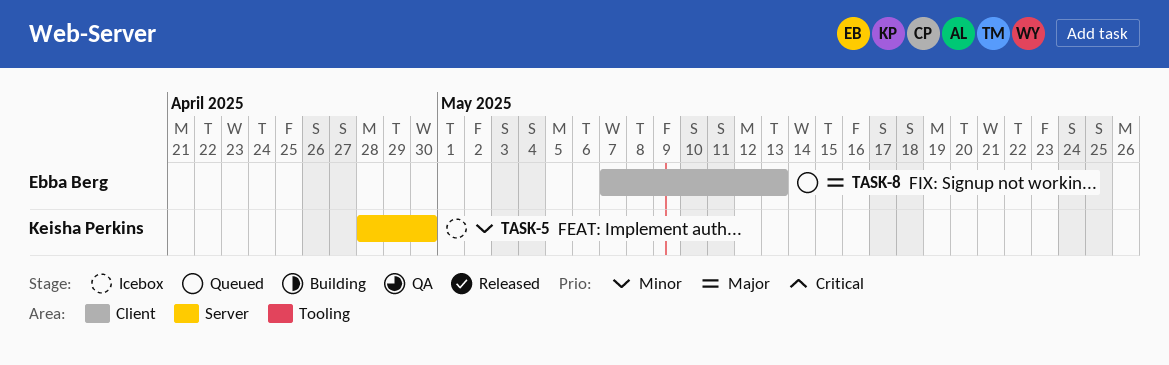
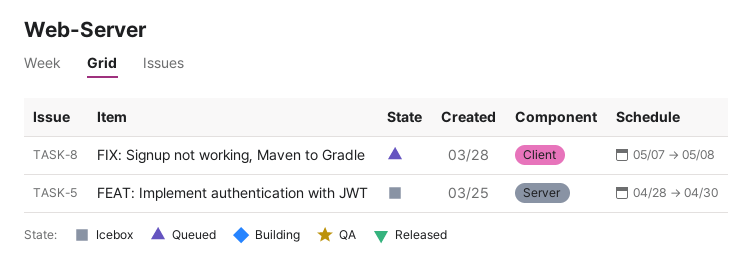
TASK-8, due: May 13 -> May 8

